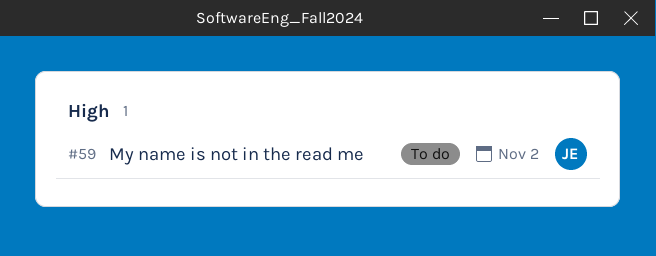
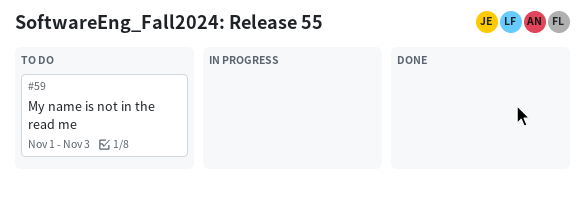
#59, due: Nov 2 -> Nov 3

